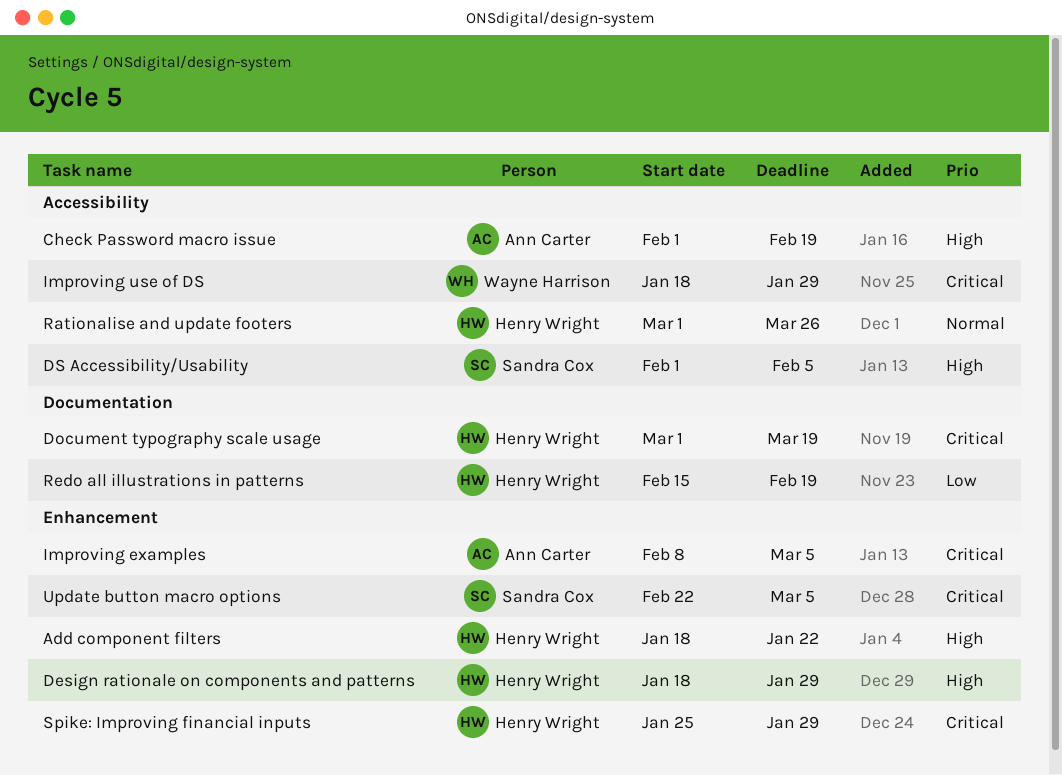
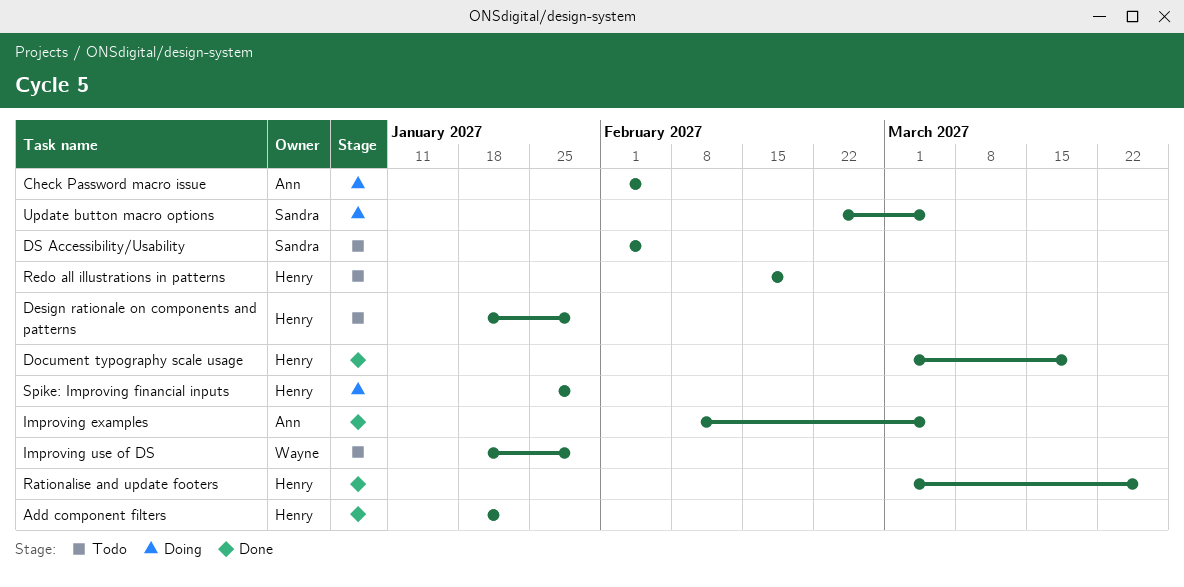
Check Password macro issue, due: Feb 19 -> Feb 5

